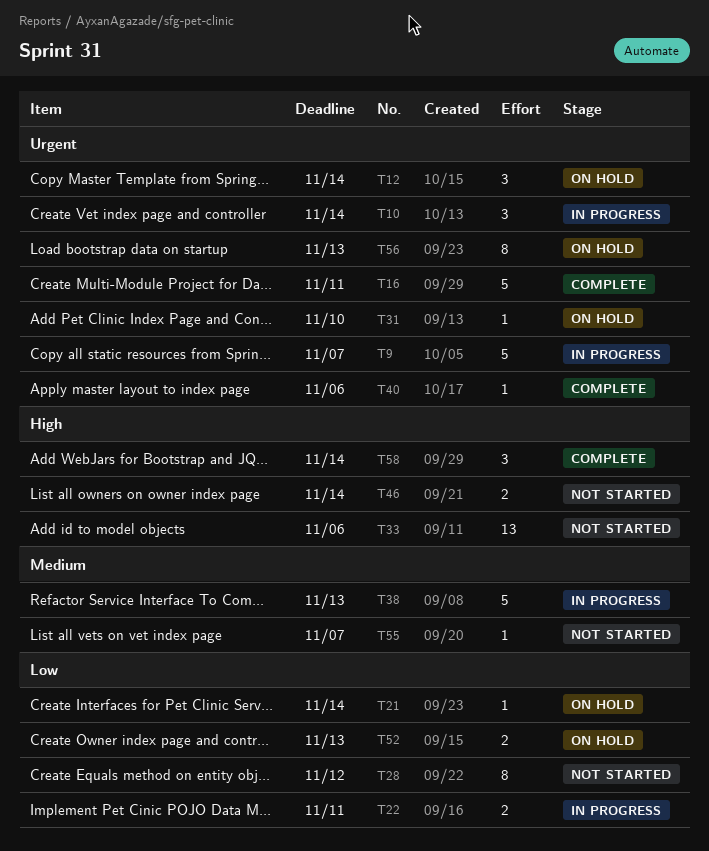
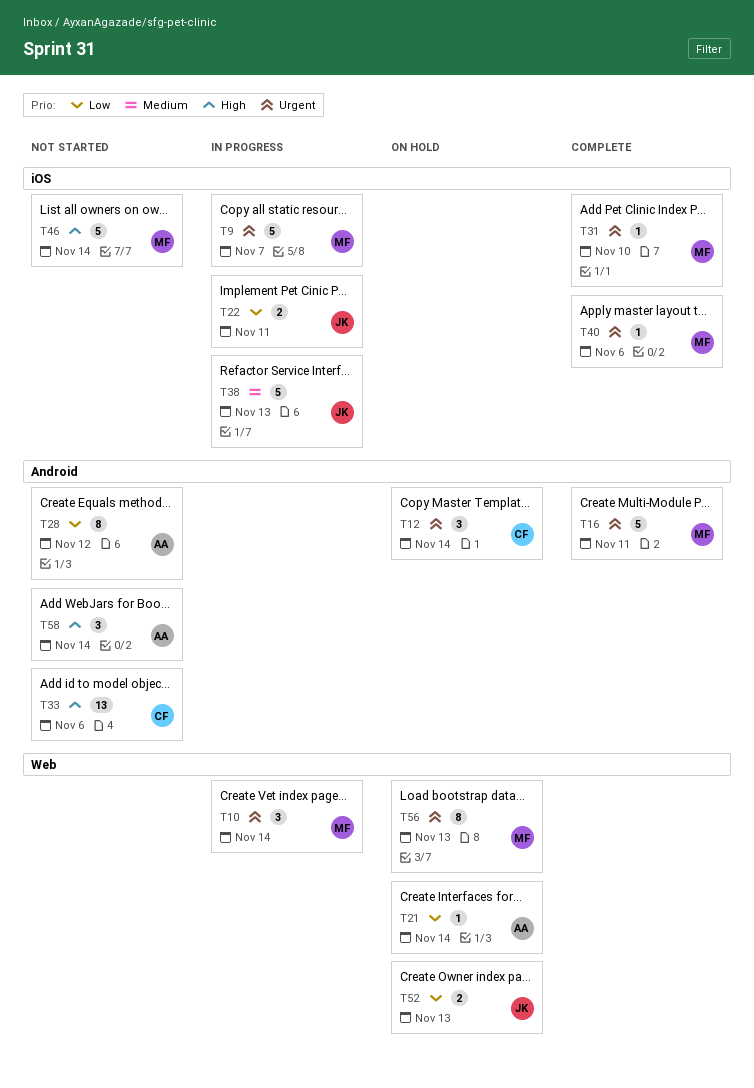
T31, status: On hold -> Complete
T46, estimate: 2 -> 5
T55: present -> none
T58, status: Complete -> Not started

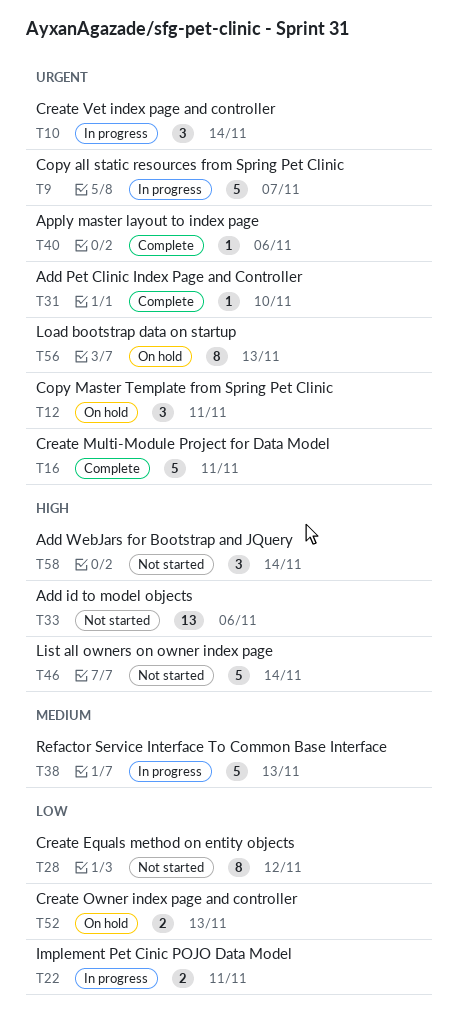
T12, due: Nov 14 -> Nov 11
T21: present -> none

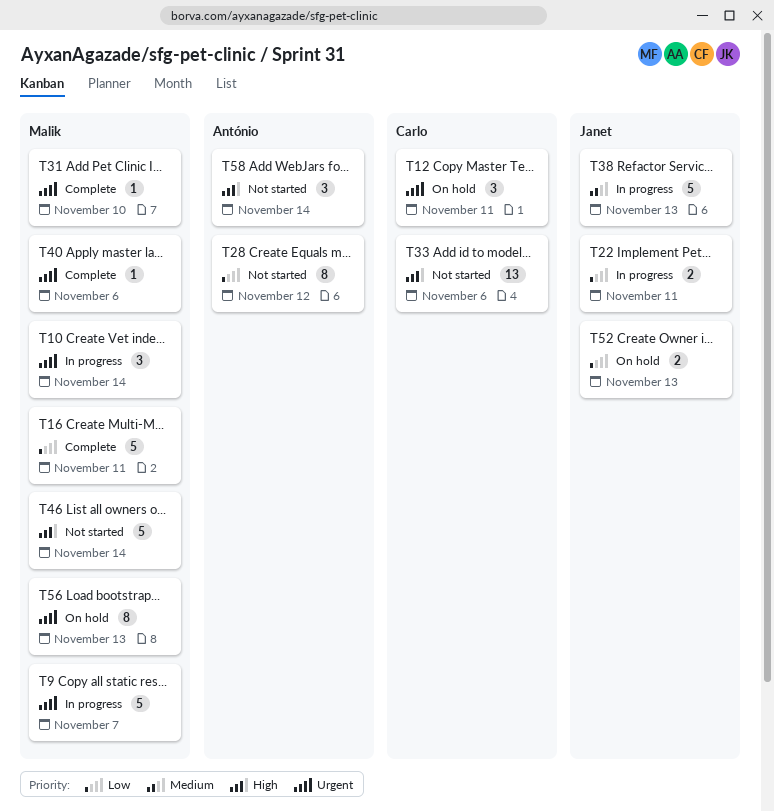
T16, priority: Urgent -> Low

